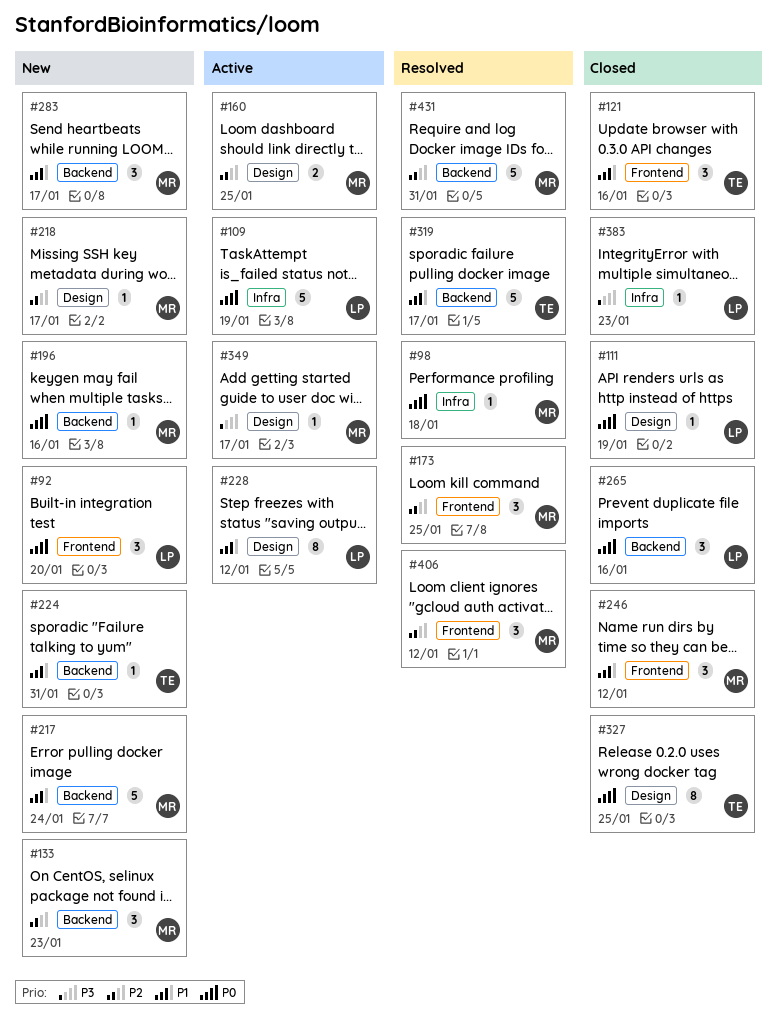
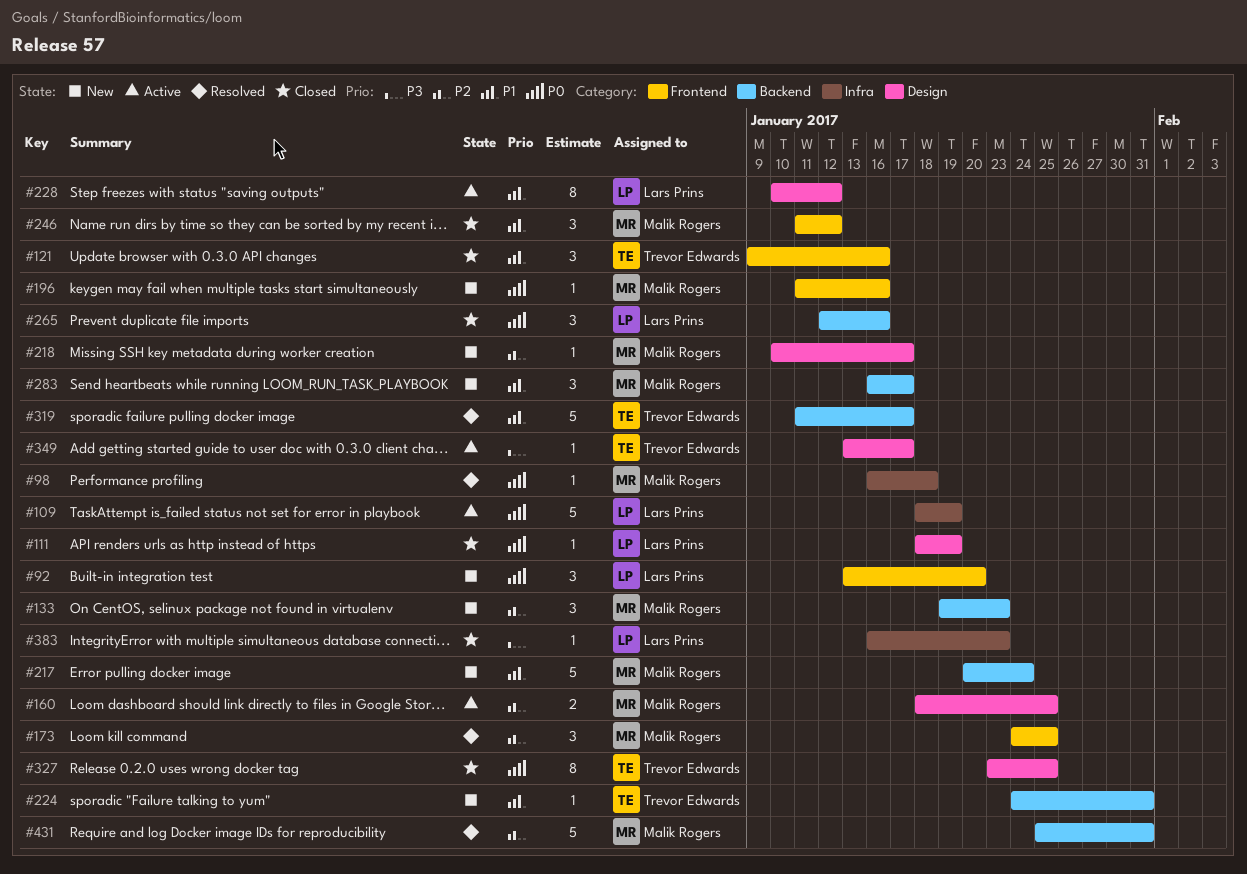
#196, label: Backend -> Frontend
#349, owner: Malik Rogers -> Trevor Edwards
#406: present -> none

